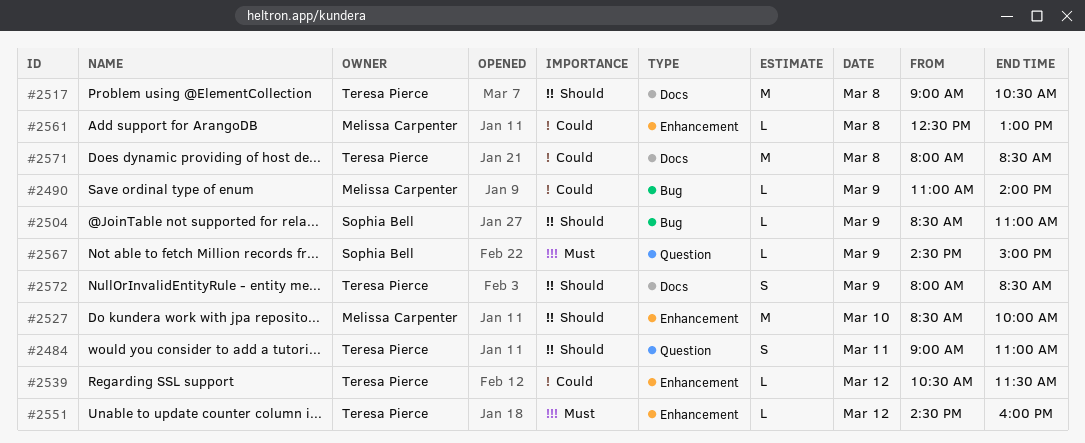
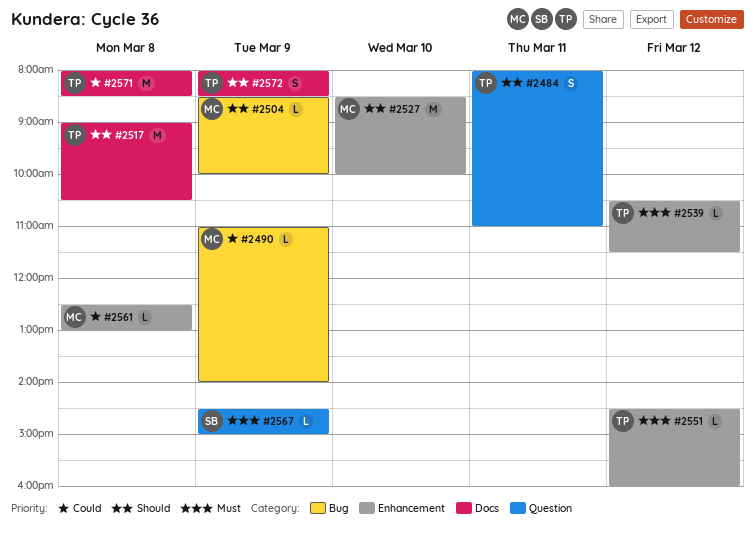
#2484, begins: 09:00 -> 08:00
#2504, owner: Sophia Bell -> Melissa Carpenter
#2504, ends: 11:00 -> 10:00
#2539, priority: Could -> Must

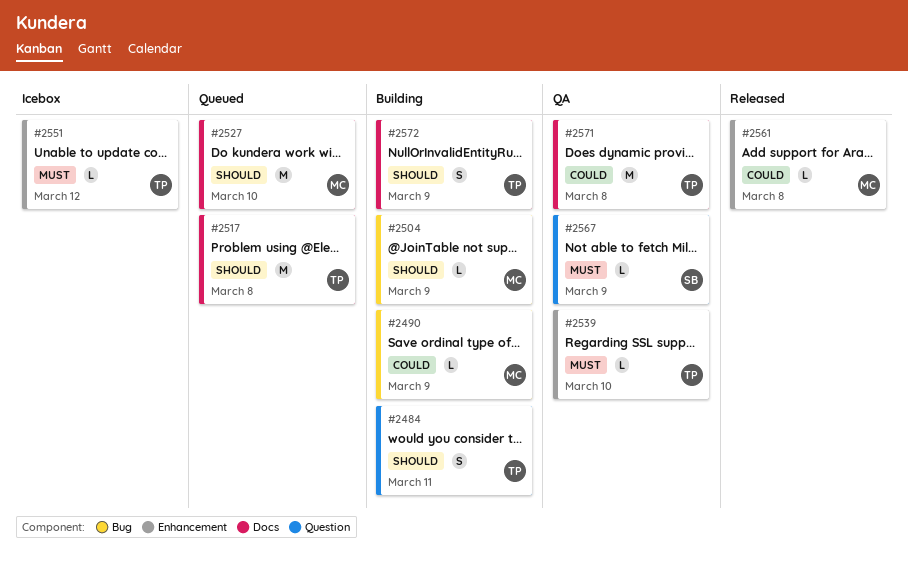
#2527, label: Enhancement -> Docs
#2539, day: Mar 12 -> Mar 10

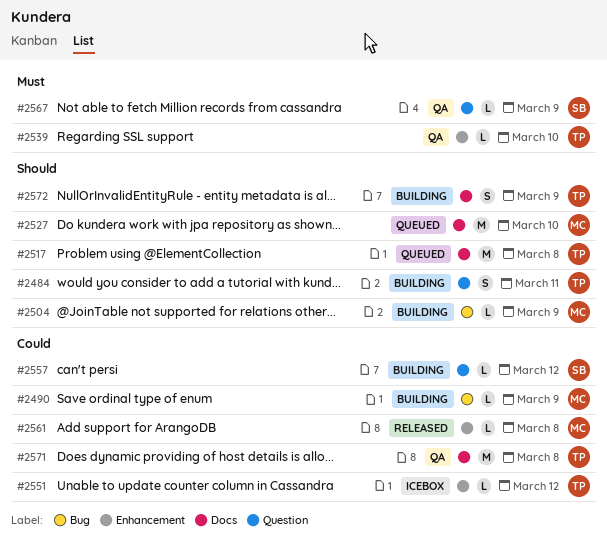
#2551, priority: Must -> Could
#2557: none -> present

